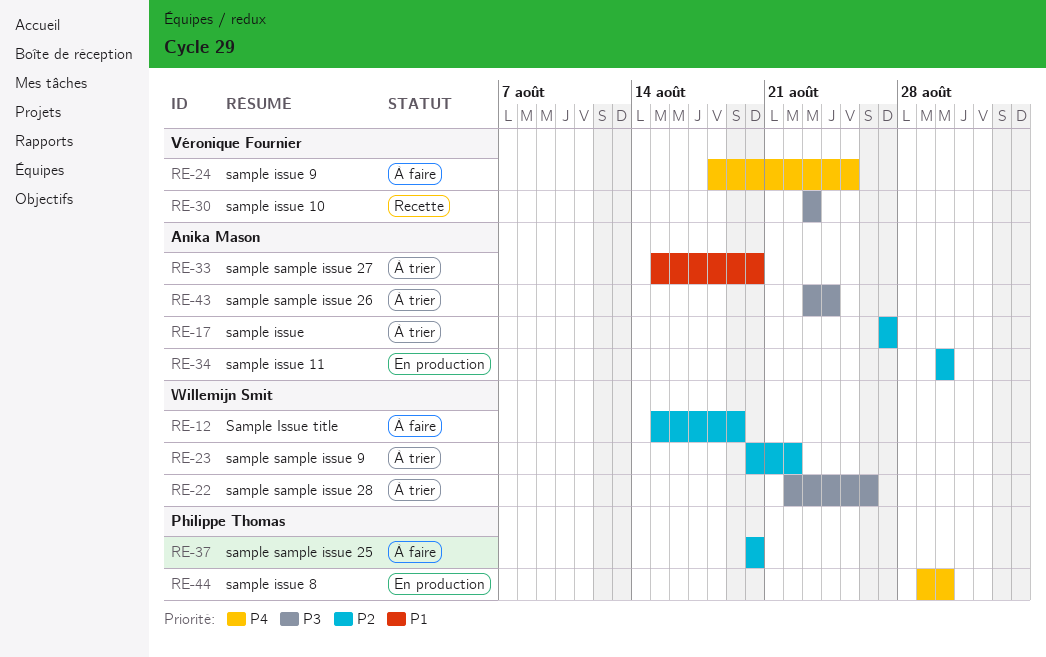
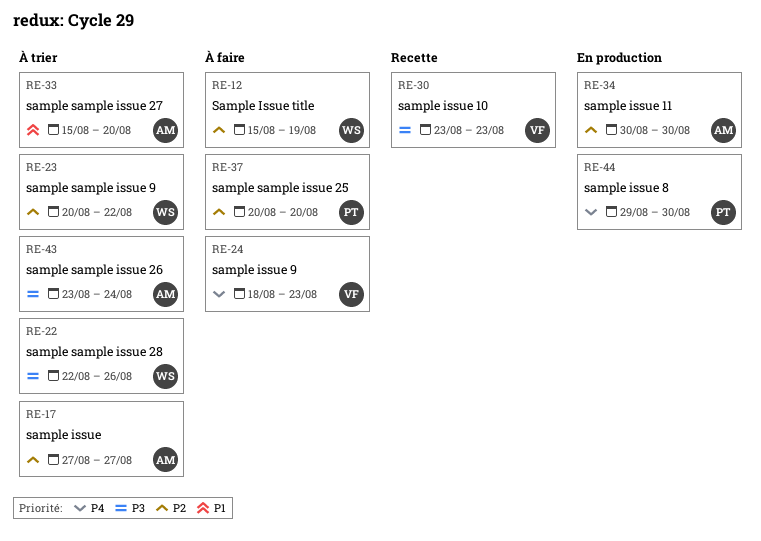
RE-24, due: Aug 25 -> Aug 23

